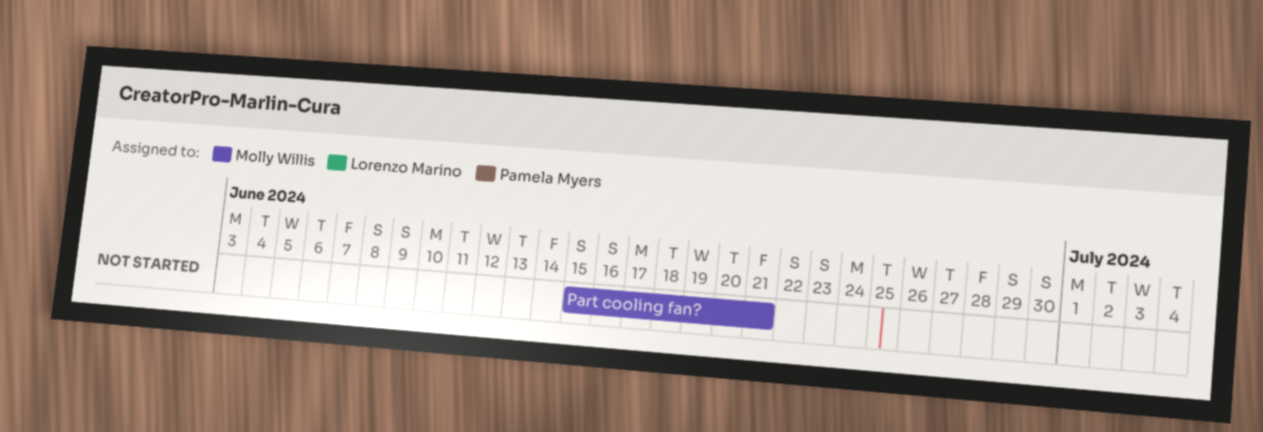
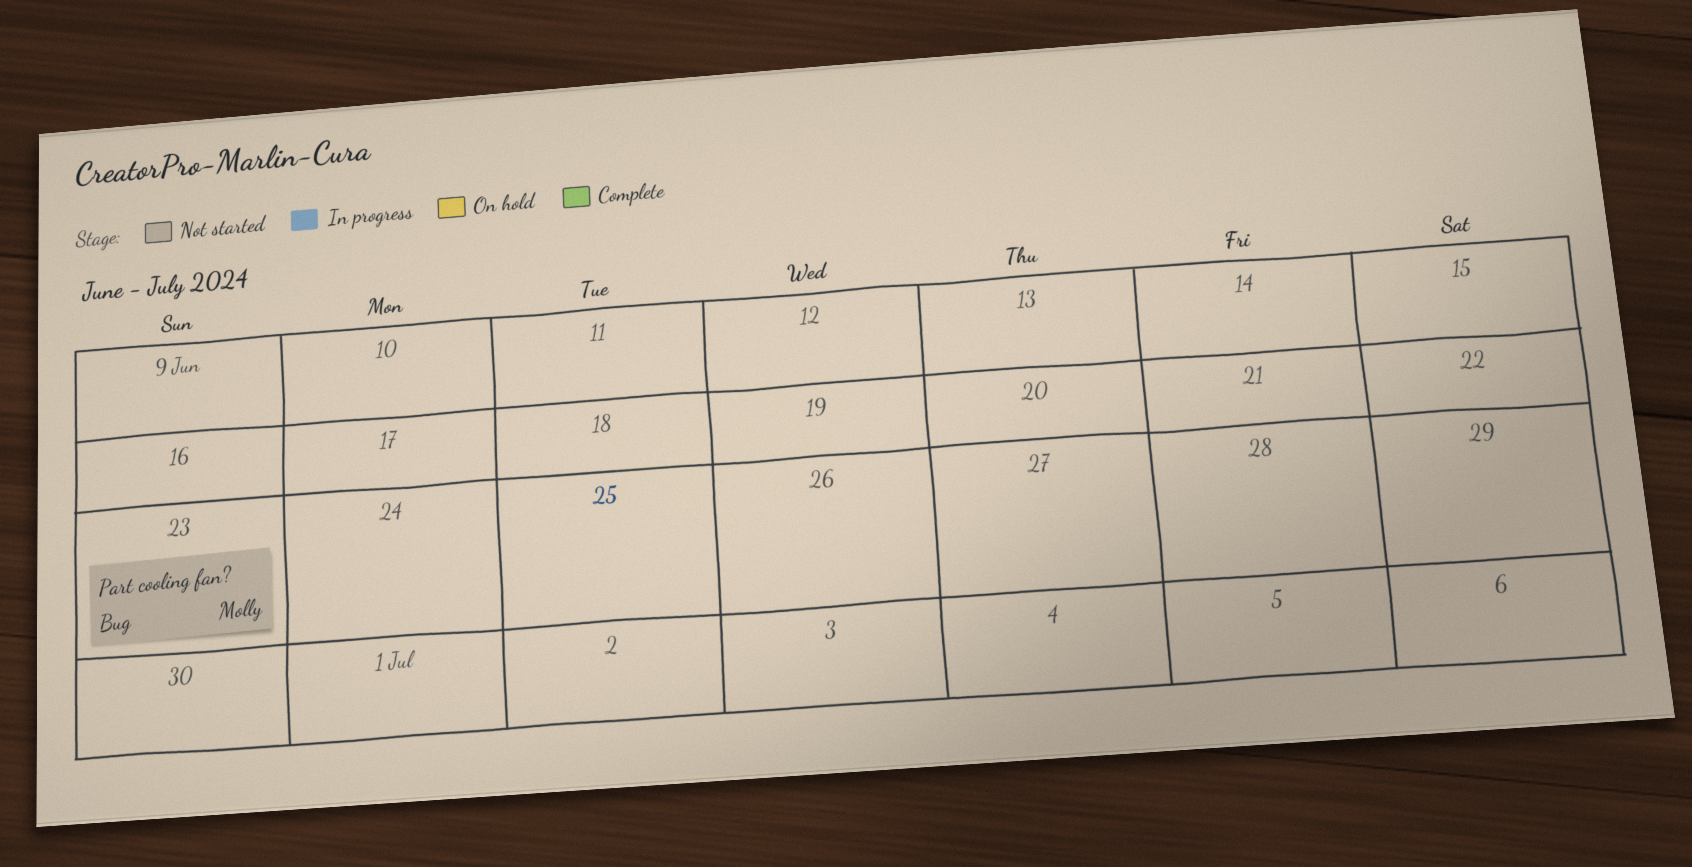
Part cooling fan?, due: Jun 21 -> Jun 23

